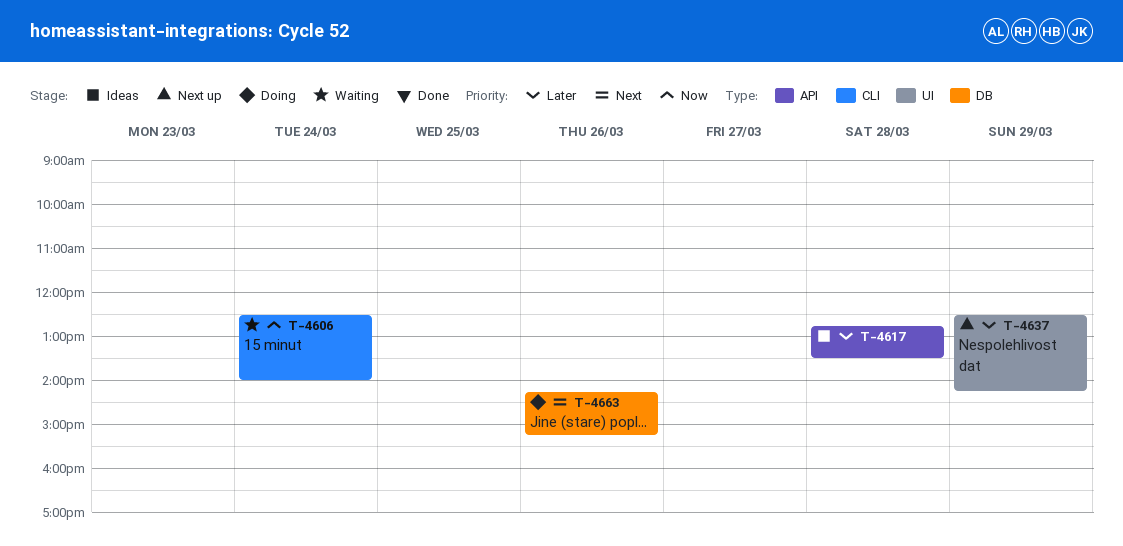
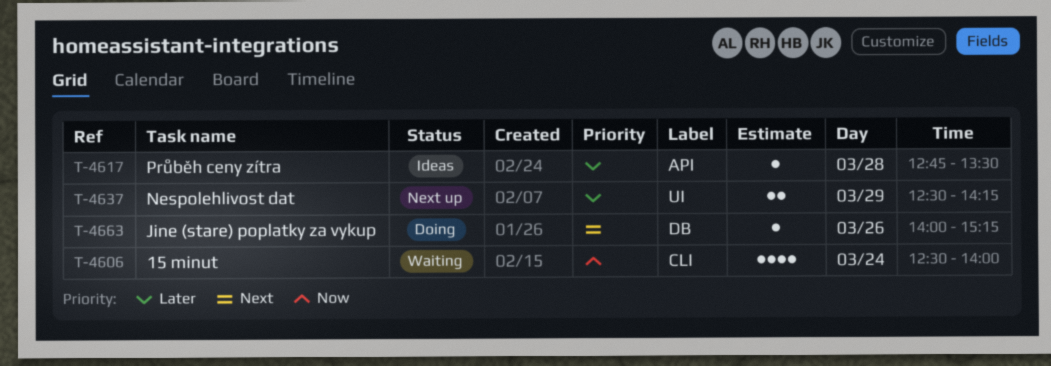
T-4663, begins: 14:15 -> 14:00

